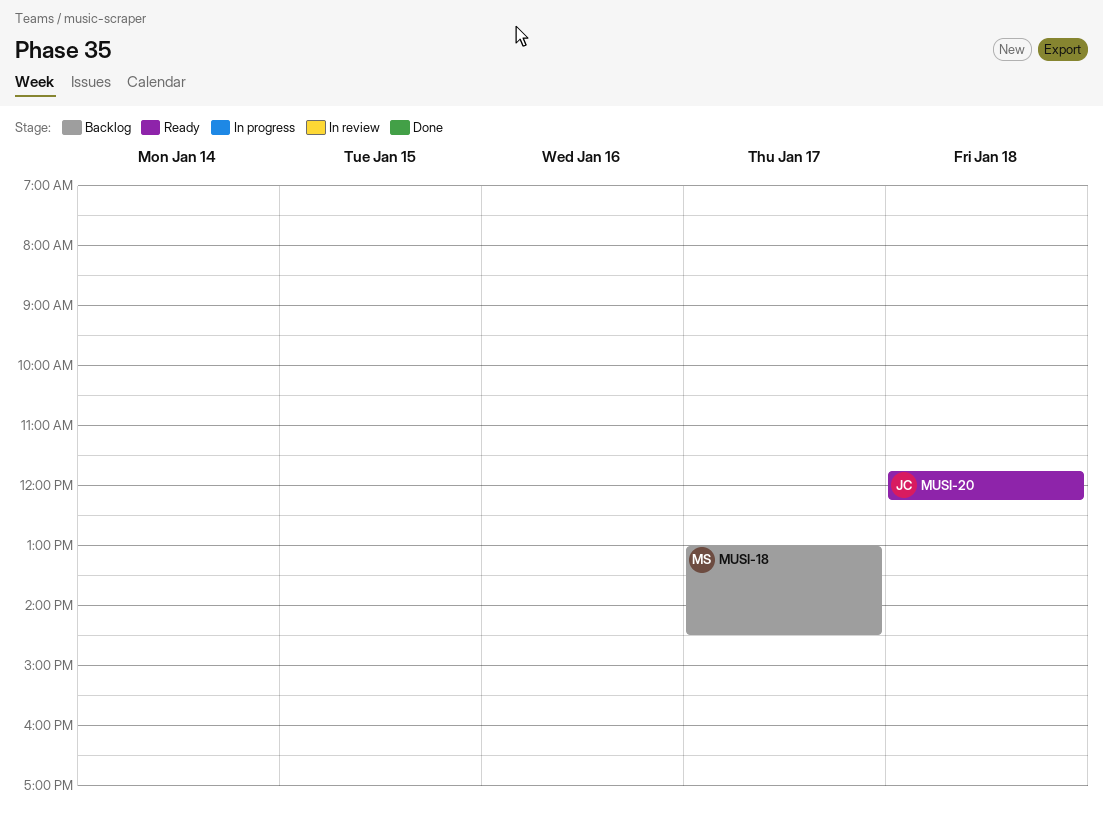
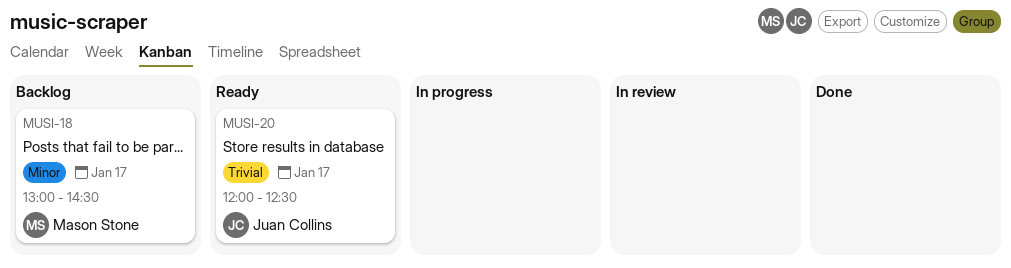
MUSI-20, day: Jan 18 -> Jan 17
MUSI-20, begins: 11:45 -> 12:00
MUSI-20, ends: 12:15 -> 12:30

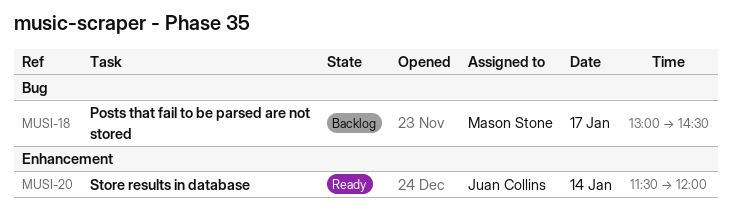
MUSI-20, day: Jan 17 -> Jan 14
MUSI-20, begins: 12:00 -> 11:30
MUSI-20, ends: 12:30 -> 12:00

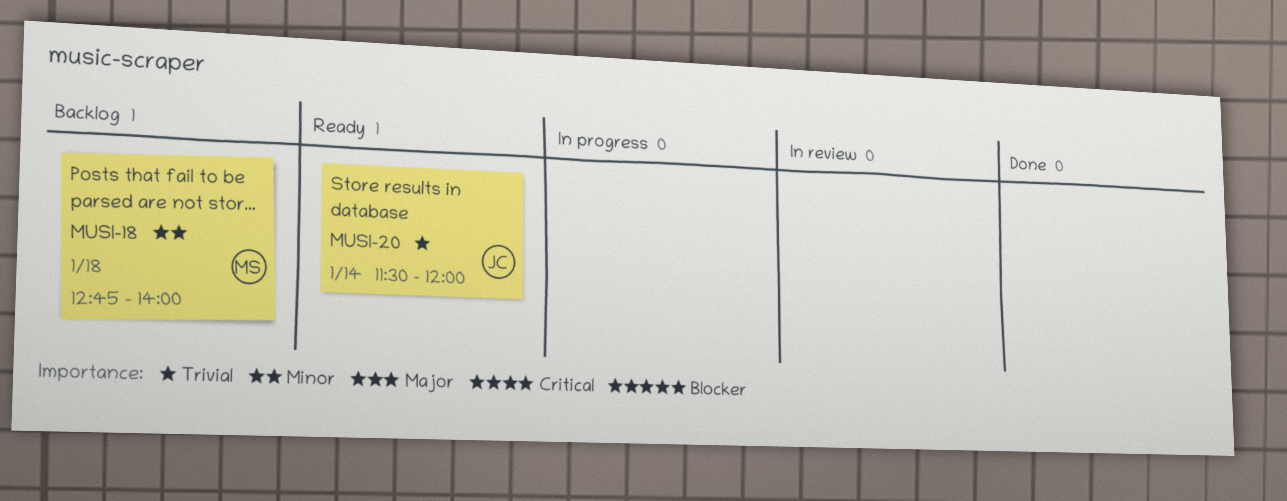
MUSI-18, day: Jan 17 -> Jan 18
MUSI-18, begins: 13:00 -> 12:45
MUSI-18, ends: 14:30 -> 14:00

